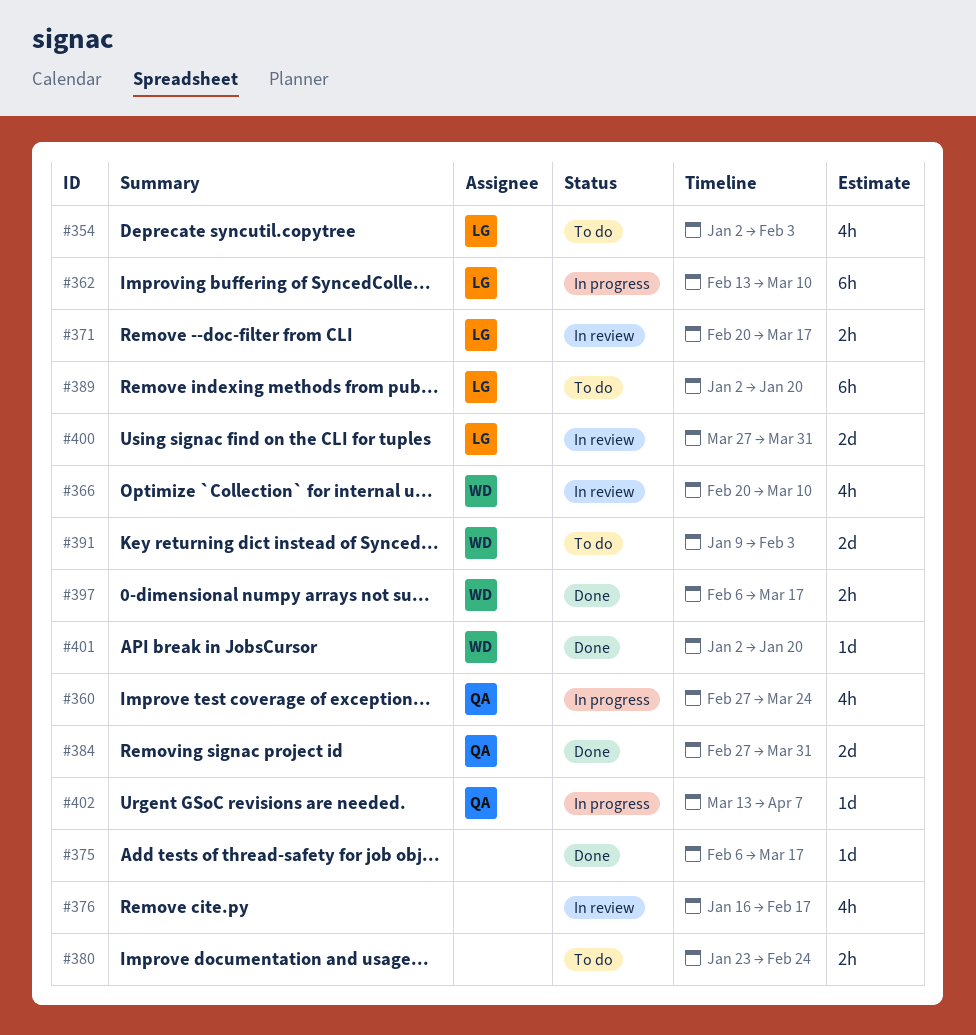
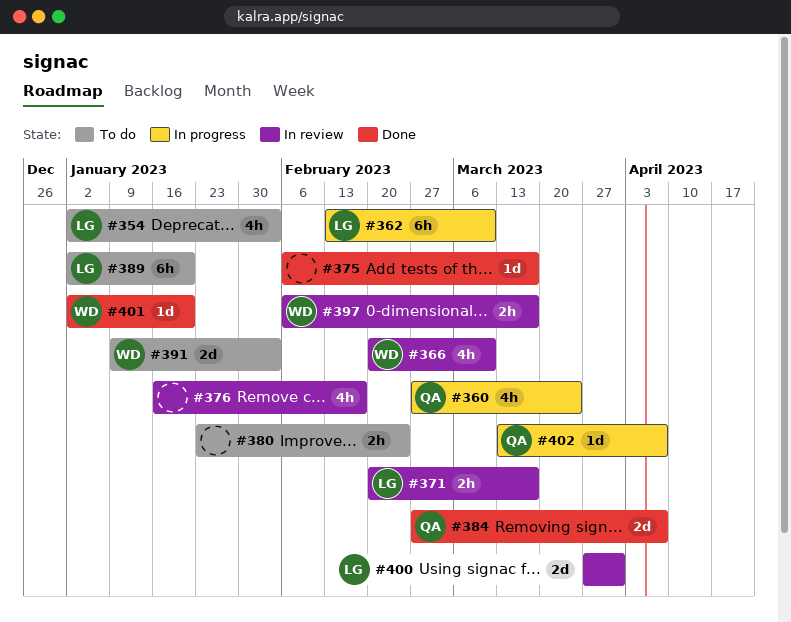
#384, due: Mar 31 -> Apr 7
#397, status: Done -> In review

